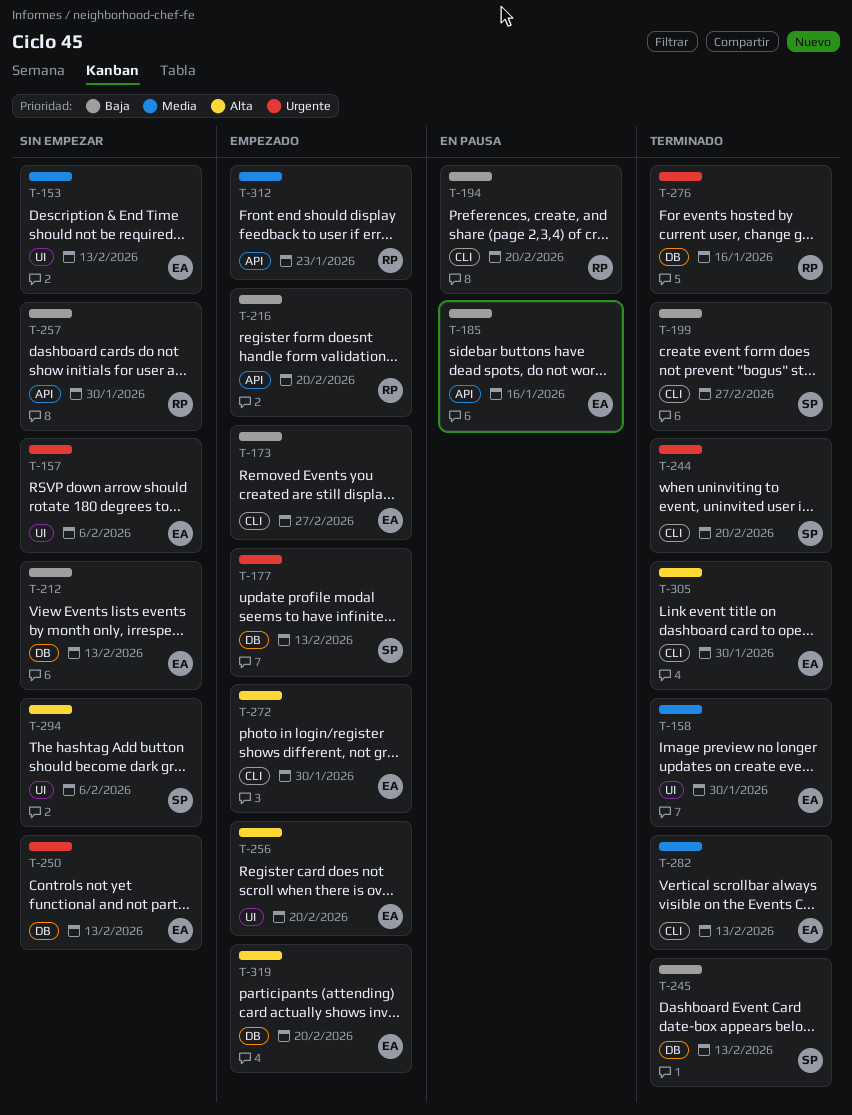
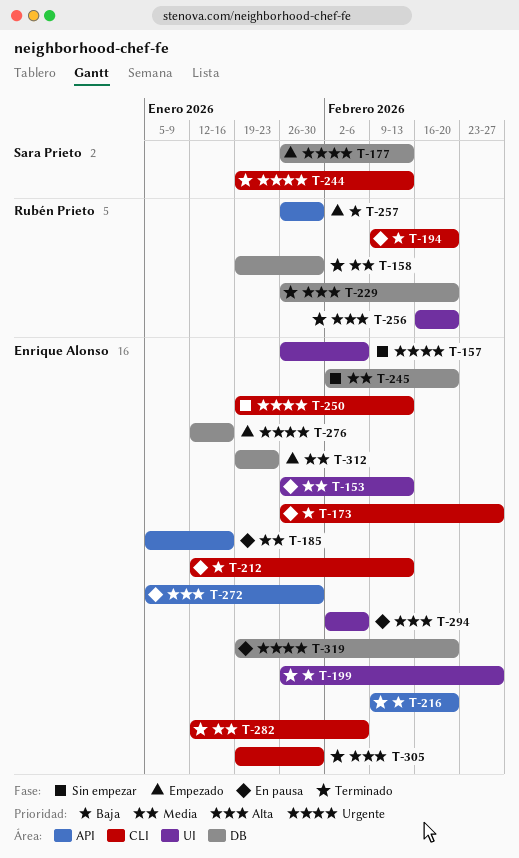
T-153, status: Sin empezar -> En pausa
T-158, owner: Enrique Alonso -> Rubén Prieto
T-158, label: UI -> DB
T-173, status: Empezado -> En pausa
T-185, priority: Baja -> Media
T-199, owner: Sara Prieto -> Enrique Alonso
T-199, label: CLI -> UI
T-212, status: Sin empezar -> En pausa
T-212, label: DB -> CLI
T-216, status: Empezado -> Terminado
T-216, owner: Rubén Prieto -> Enrique Alonso
T-229: none -> present
T-244, due: Feb 20 -> Feb 13
T-245, status: Terminado -> Sin empezar
T-245, owner: Sara Prieto -> Enrique Alonso
T-245, priority: Baja -> Media
T-245, due: Feb 13 -> Feb 20
T-250, label: DB -> CLI
T-256, status: Empezado -> Terminado
T-256, owner: Enrique Alonso -> Rubén Prieto
T-257, status: Sin empezar -> Empezado
T-272, status: Empezado -> En pausa
T-272, label: CLI -> API
T-276, status: Terminado -> Empezado
T-276, owner: Rubén Prieto -> Enrique Alonso
T-282, due: Feb 13 -> Feb 6
T-294, status: Sin empezar -> En pausa
T-294, owner: Sara Prieto -> Enrique Alonso
T-312, owner: Rubén Prieto -> Enrique Alonso
T-312, label: API -> DB
T-319, status: Empezado -> En pausa
T-319, priority: Alta -> Urgente

